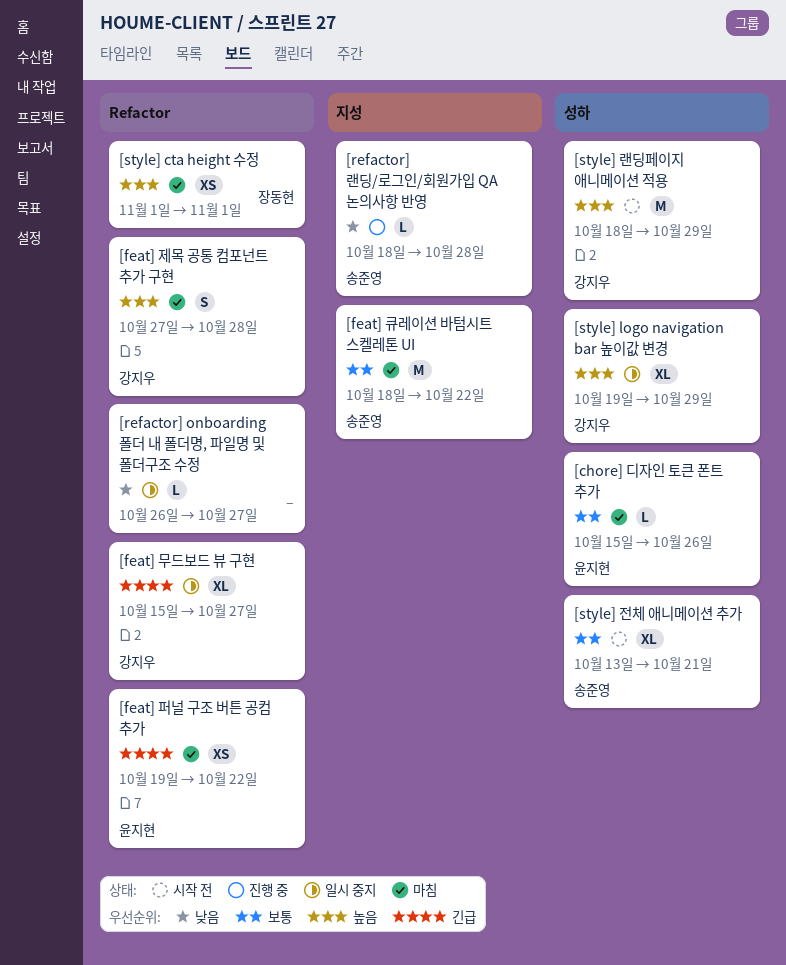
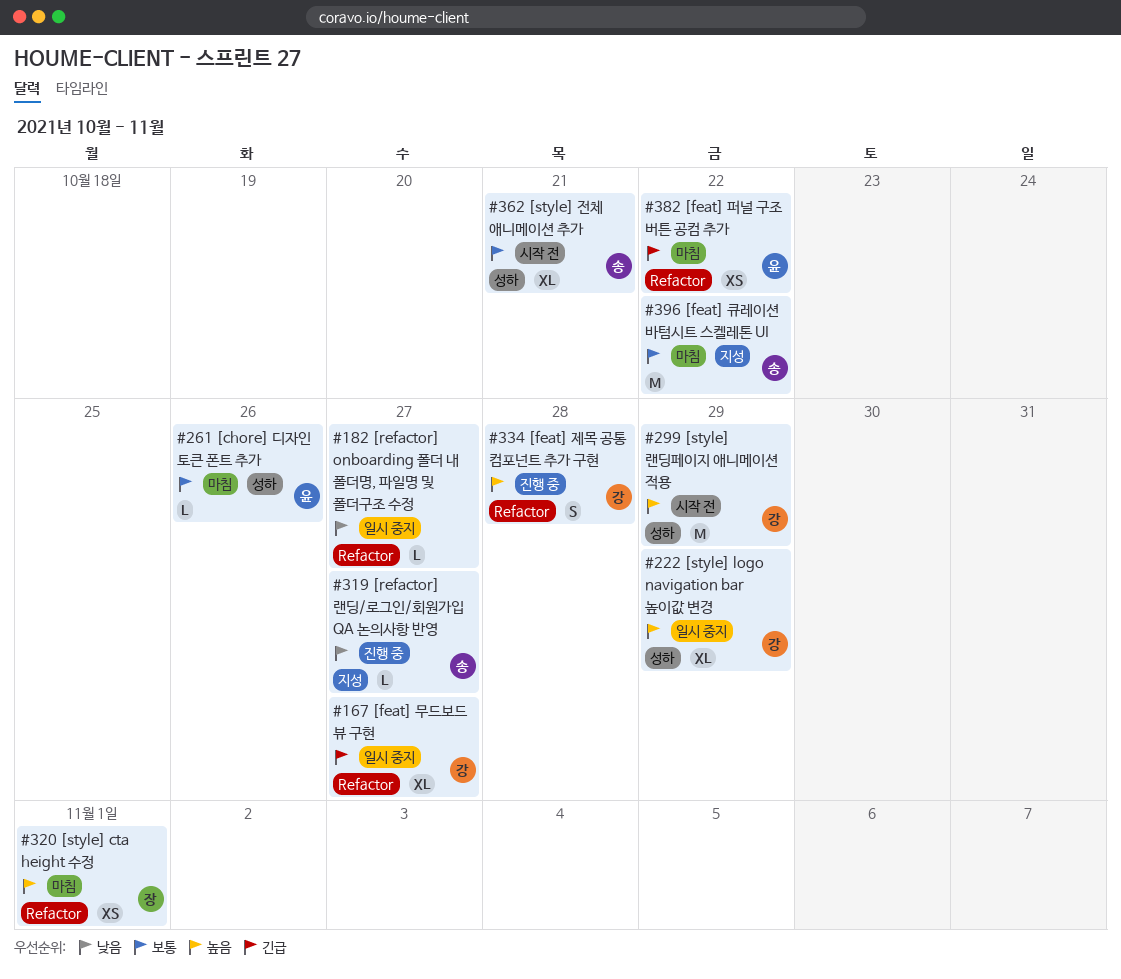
[feat] 제목 공통 컴포넌트 추가 구현, status: 마침 -> 진행 중
[refactor] 랜딩/로그인/회원가입 QA 논의사항 반영, due: Oct 28 -> Oct 27

